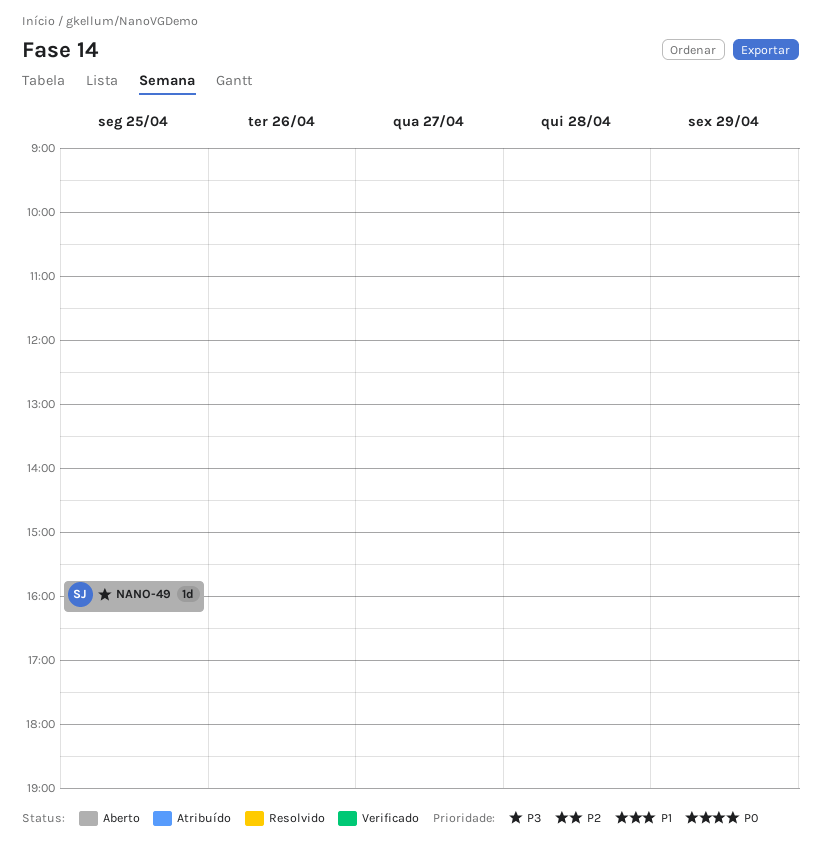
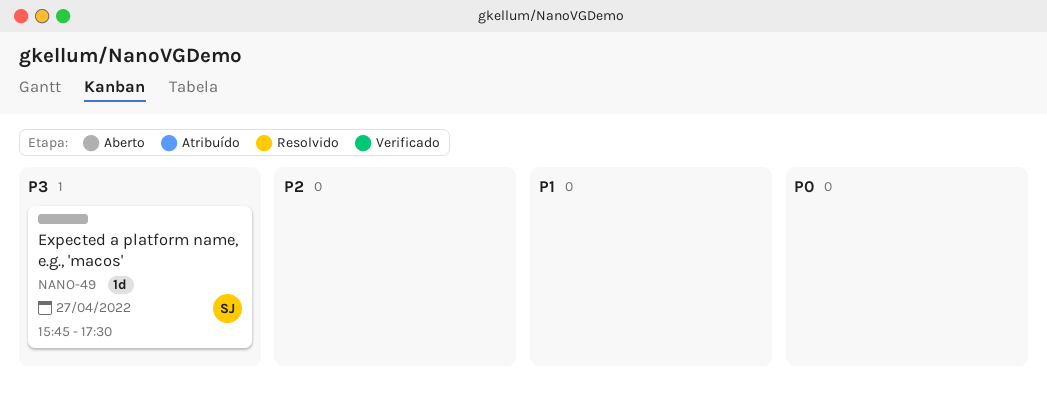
NANO-49, day: Apr 25 -> Apr 27
NANO-49, ends: 16:15 -> 17:30

